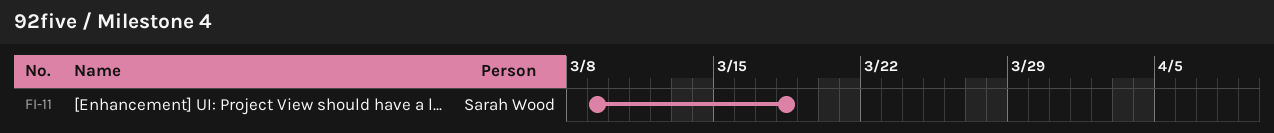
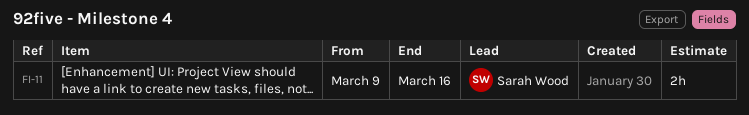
FI-11, due: Mar 18 -> Mar 16

